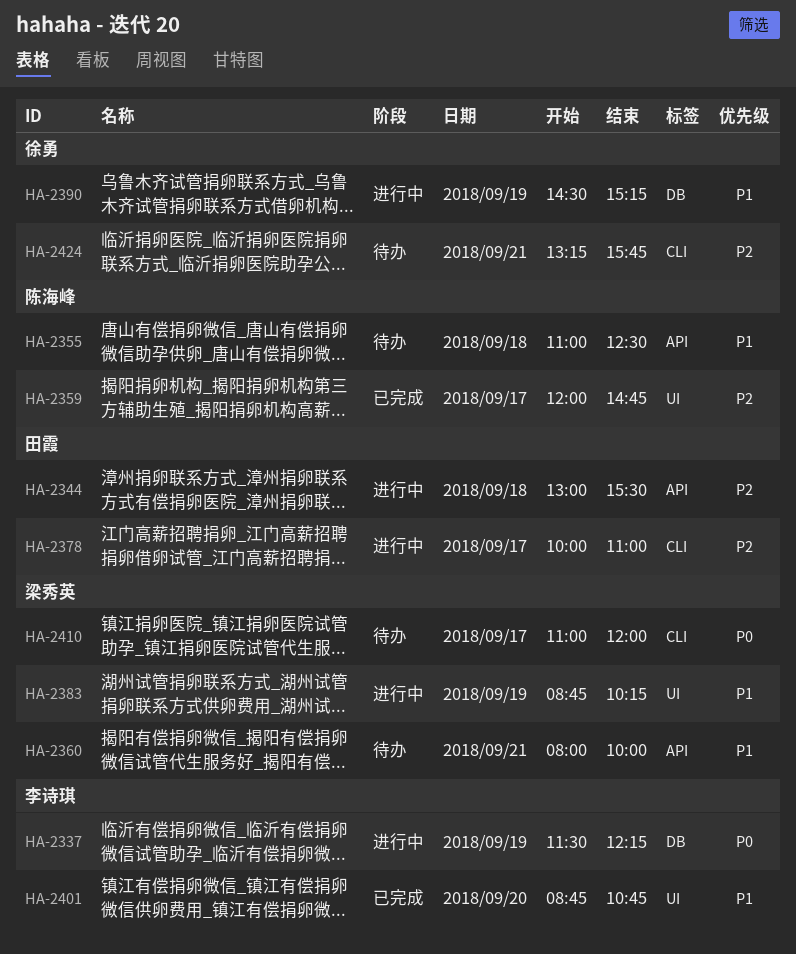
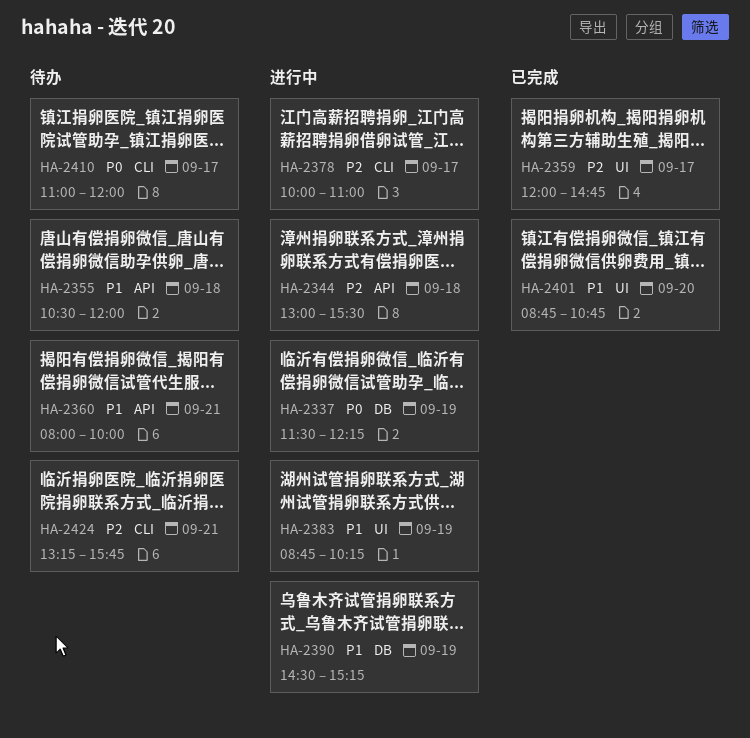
HA-2355, begins: 11:00 -> 10:30
HA-2355, ends: 12:30 -> 12:00

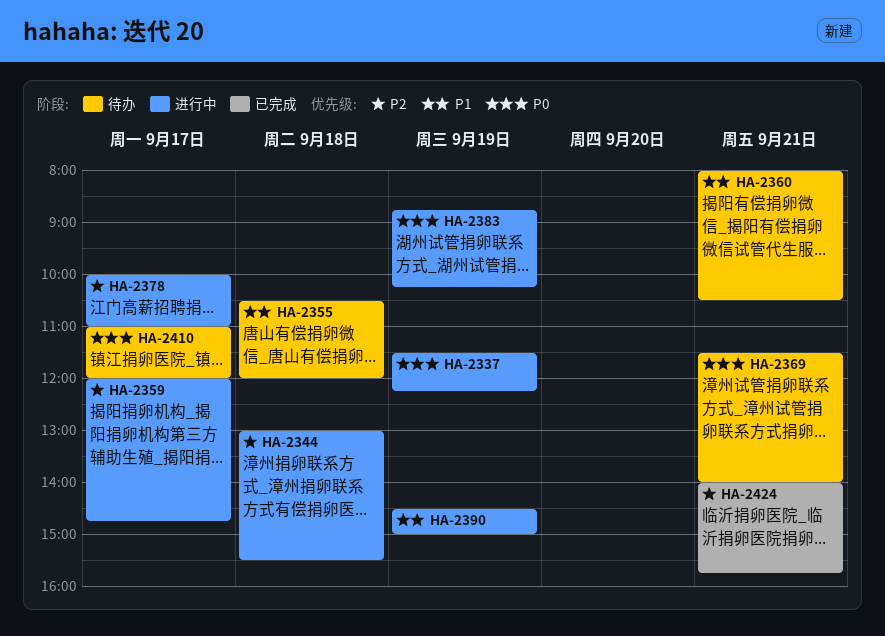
HA-2359, status: 已完成 -> 进行中
HA-2360, ends: 10:00 -> 10:30
HA-2369: none -> present
HA-2383, priority: P1 -> P0
HA-2390, ends: 15:15 -> 15:00
HA-2401: present -> none
HA-2424, status: 待办 -> 已完成
HA-2424, begins: 13:15 -> 14:00

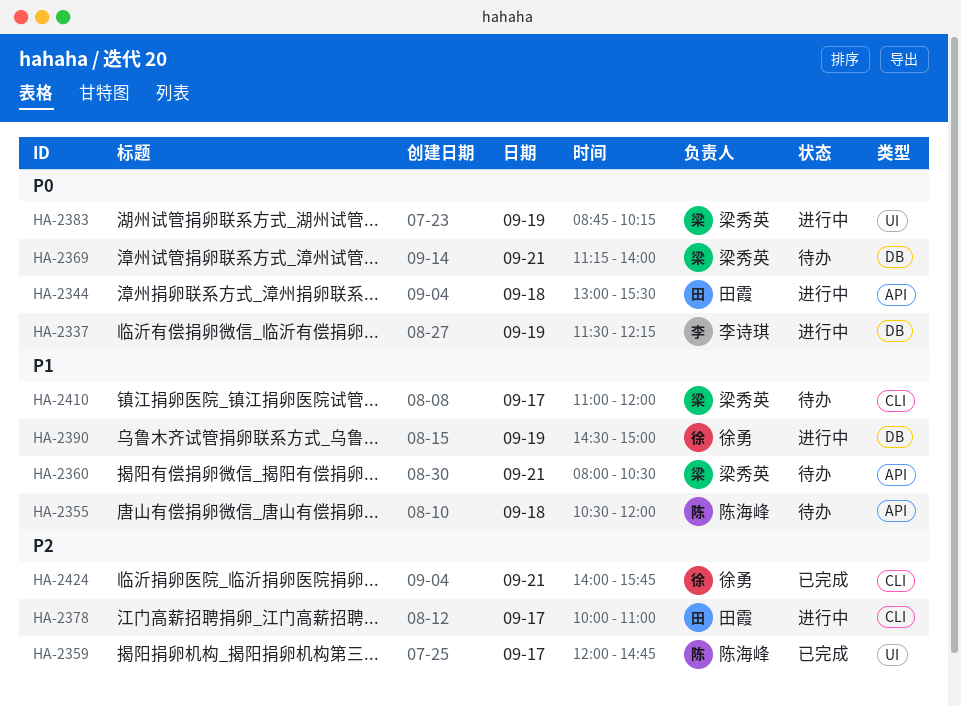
HA-2344, priority: P2 -> P0
HA-2359, status: 进行中 -> 已完成
HA-2369, begins: 11:30 -> 11:15
HA-2410, priority: P0 -> P1

